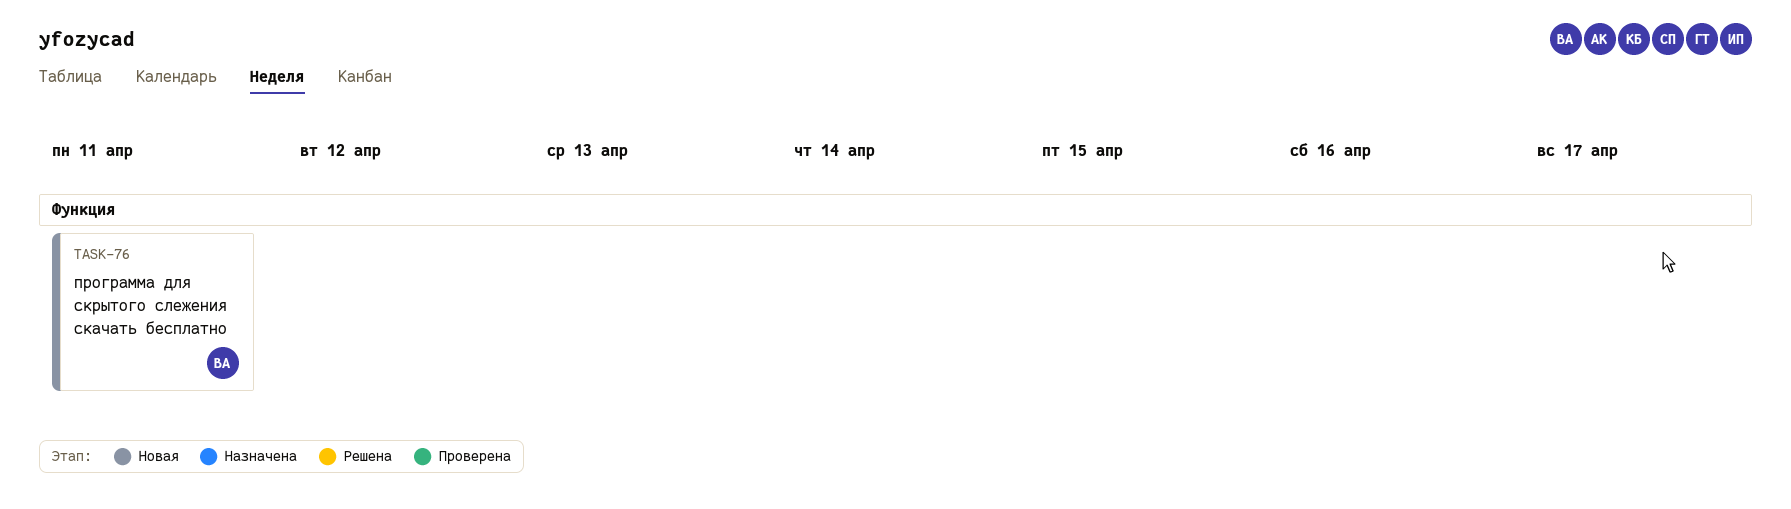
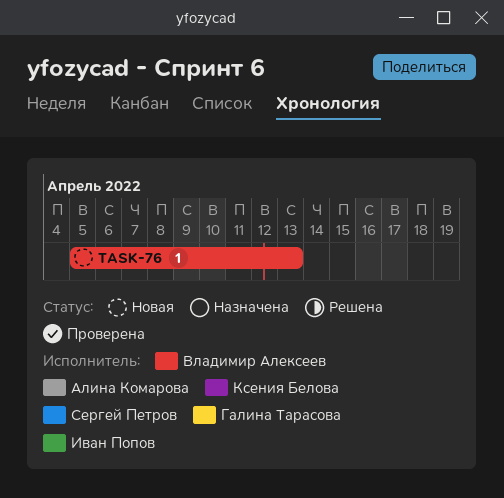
TASK-76, due: Apr 11 -> Apr 13

